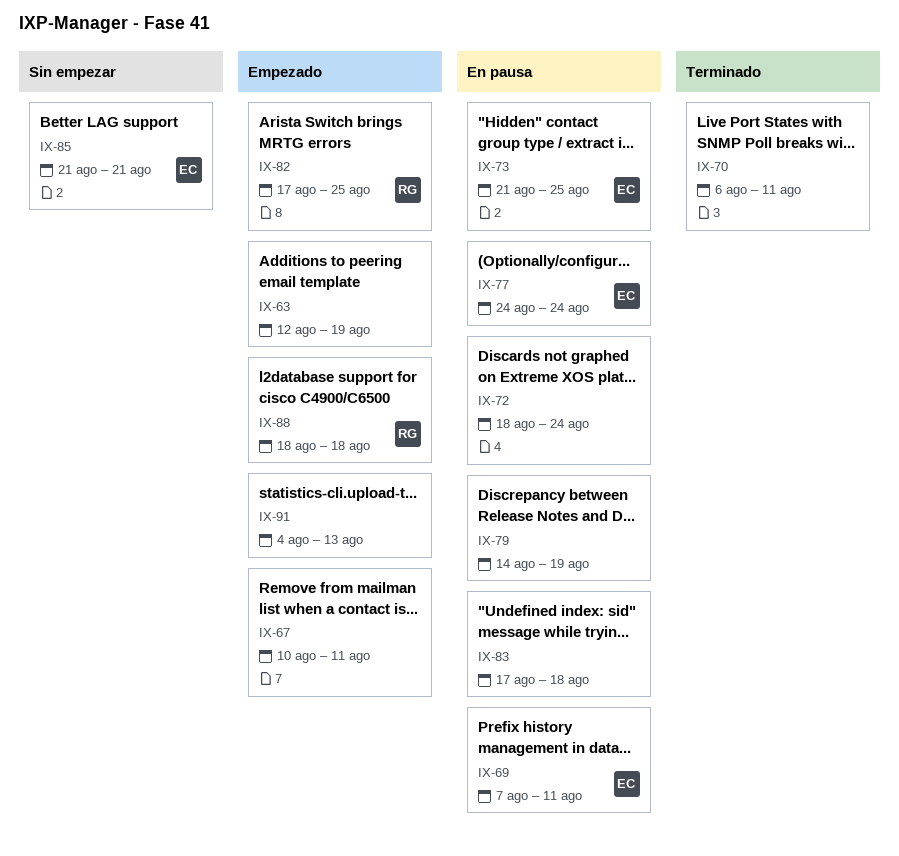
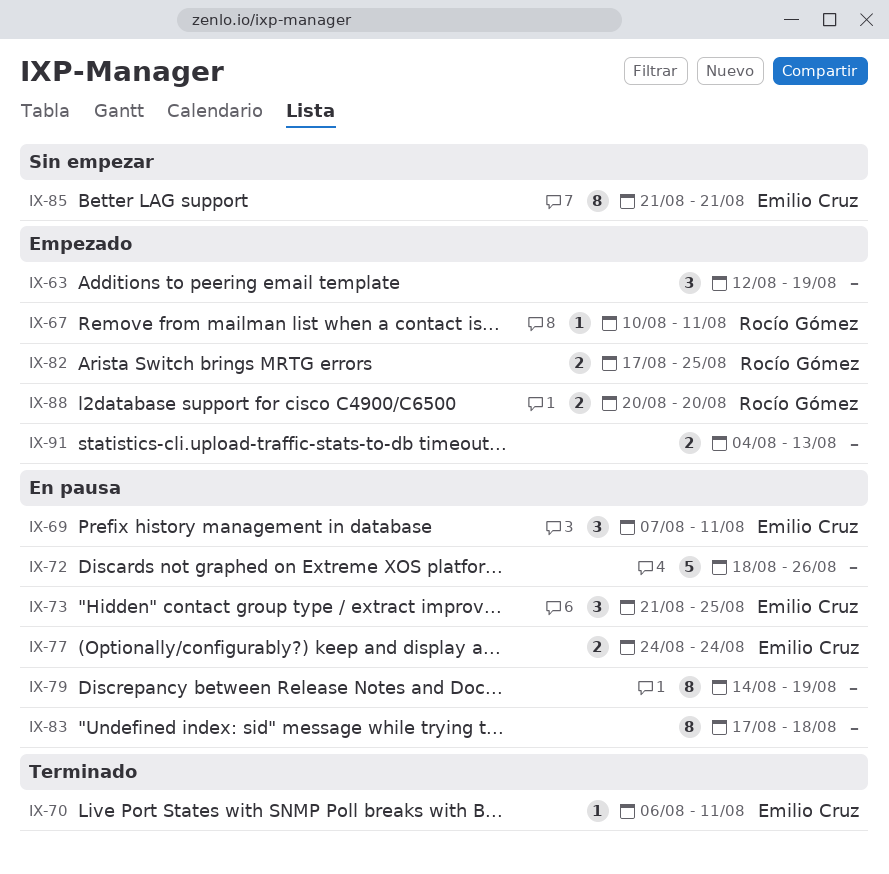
IX-67, owner: none -> Rocío Gómez
IX-70, owner: none -> Emilio Cruz
IX-72, due: Aug 24 -> Aug 26
IX-88, start: Aug 18 -> Aug 20
IX-88, due: Aug 18 -> Aug 20

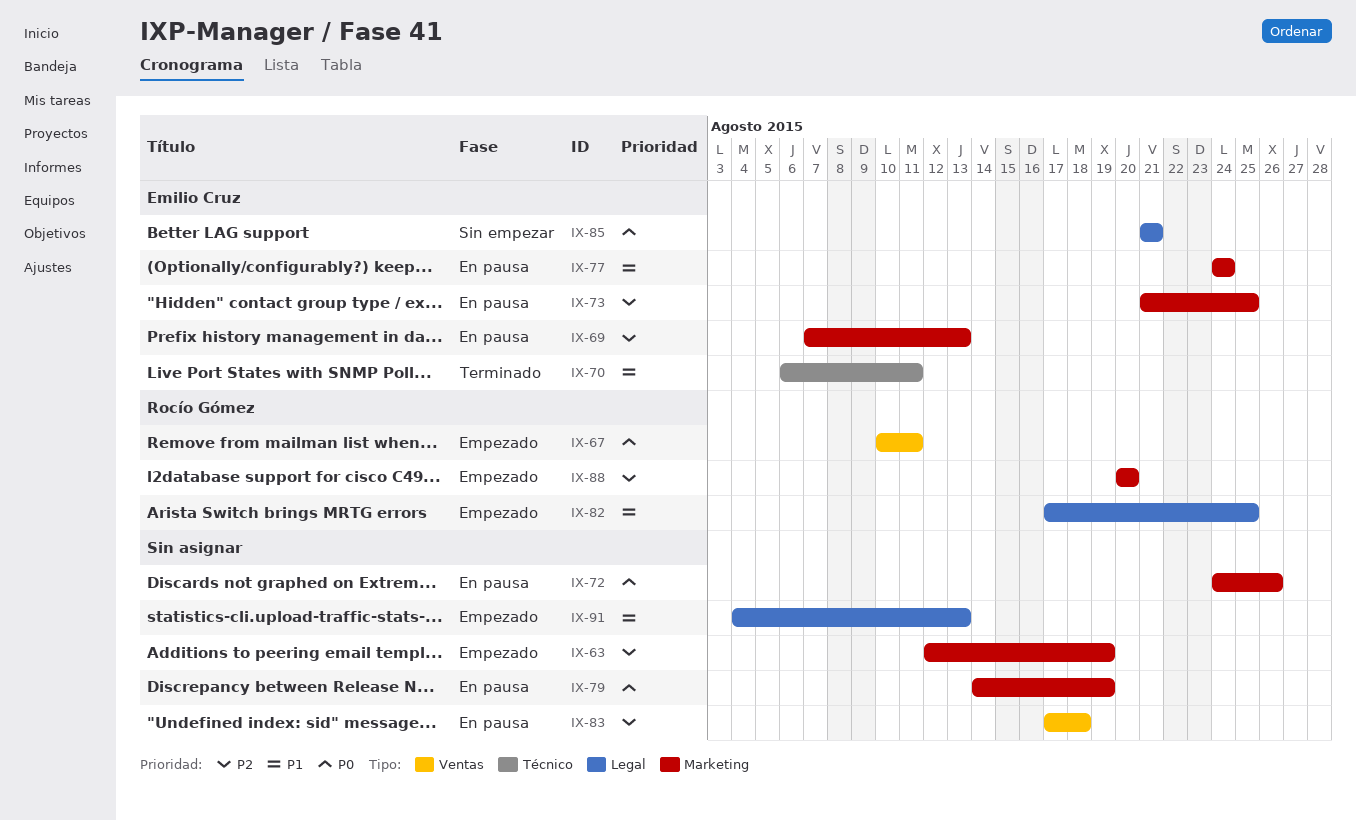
IX-69, due: Aug 11 -> Aug 13
IX-72, start: Aug 18 -> Aug 24

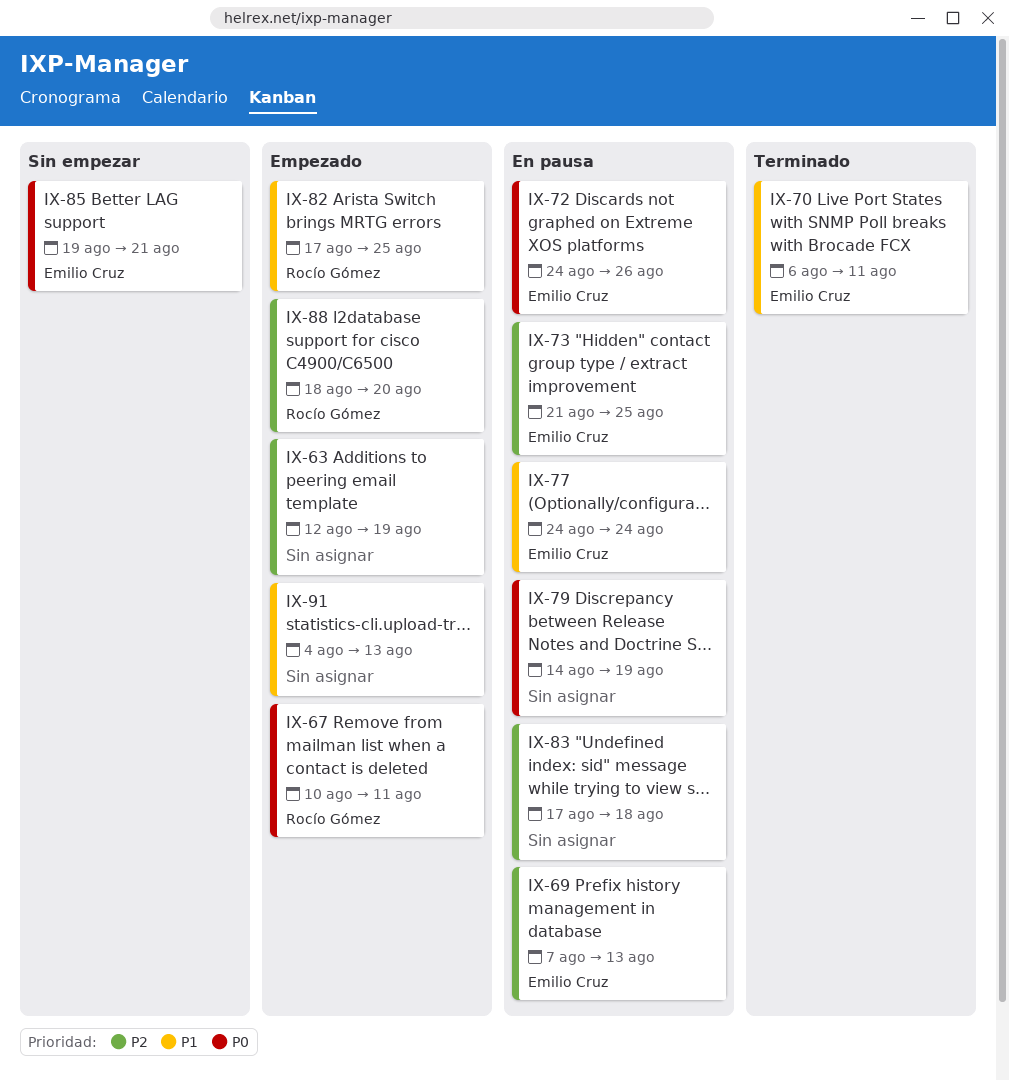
IX-72, owner: none -> Emilio Cruz
IX-85, start: Aug 21 -> Aug 19
IX-88, start: Aug 20 -> Aug 18

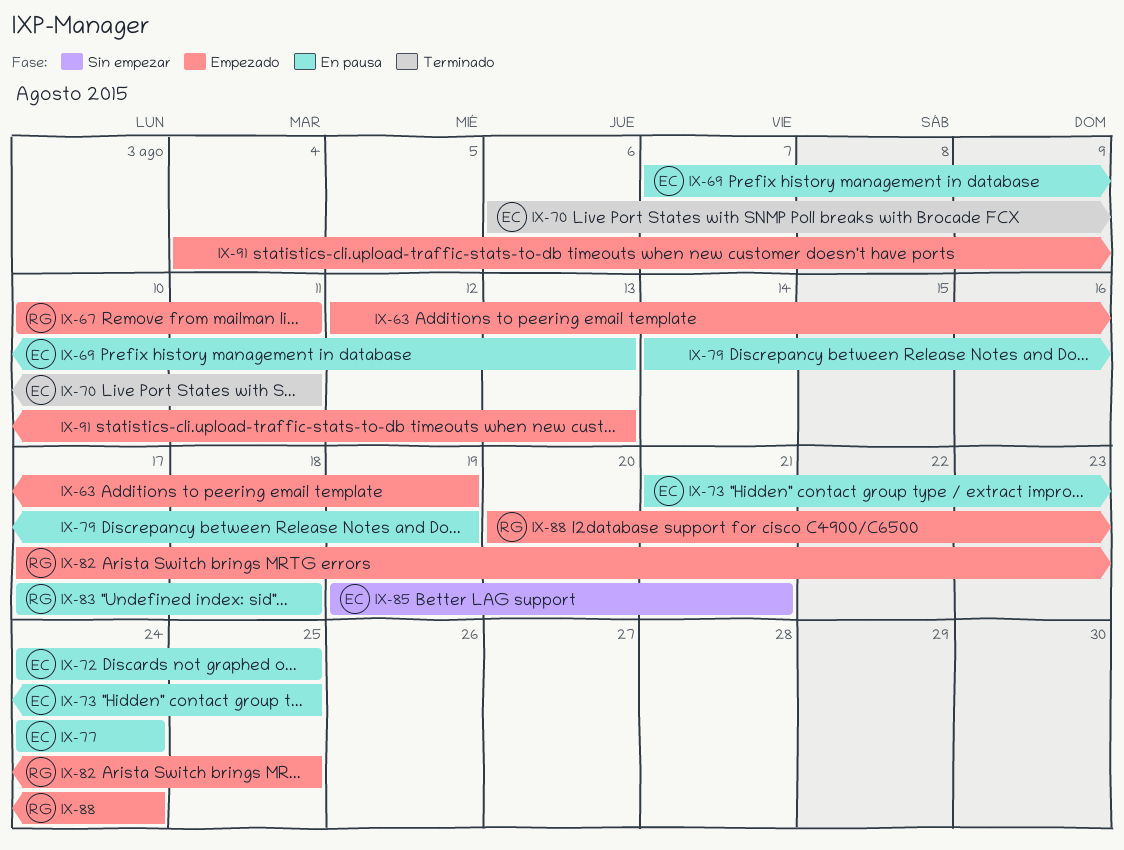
IX-72, due: Aug 26 -> Aug 25
IX-83, owner: none -> Rocío Gómez
IX-88, start: Aug 18 -> Aug 20
IX-88, due: Aug 20 -> Aug 24

